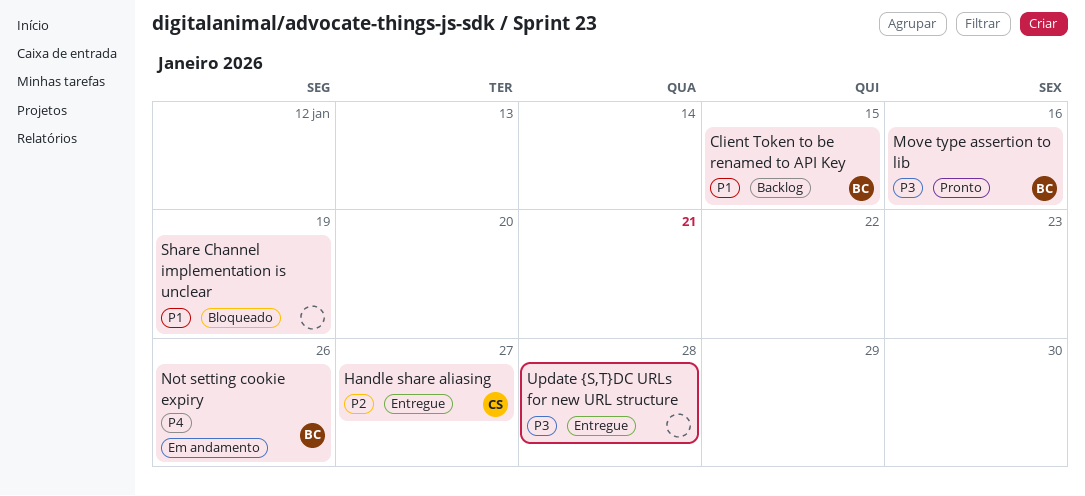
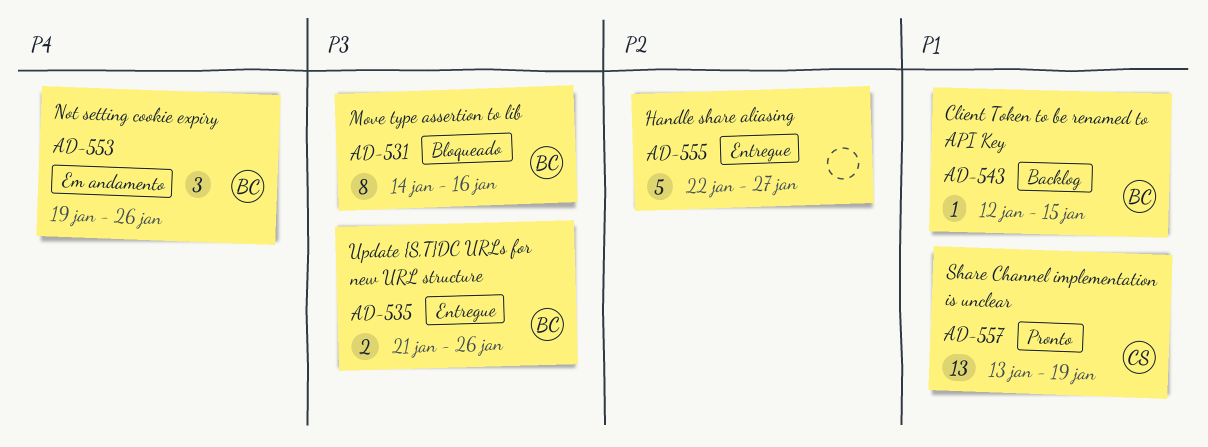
Handle share aliasing, owner: CS -> none
Move type assertion to lib, status: Pronto -> Bloqueado
Share Channel implementation is unclear, status: Bloqueado -> Pronto
Share Channel implementation is unclear, owner: none -> CS
Update {S,T}DC URLs for new URL structure, owner: none -> BC
Update {S,T}DC URLs for new URL structure, due: Jan 28 -> Jan 26

